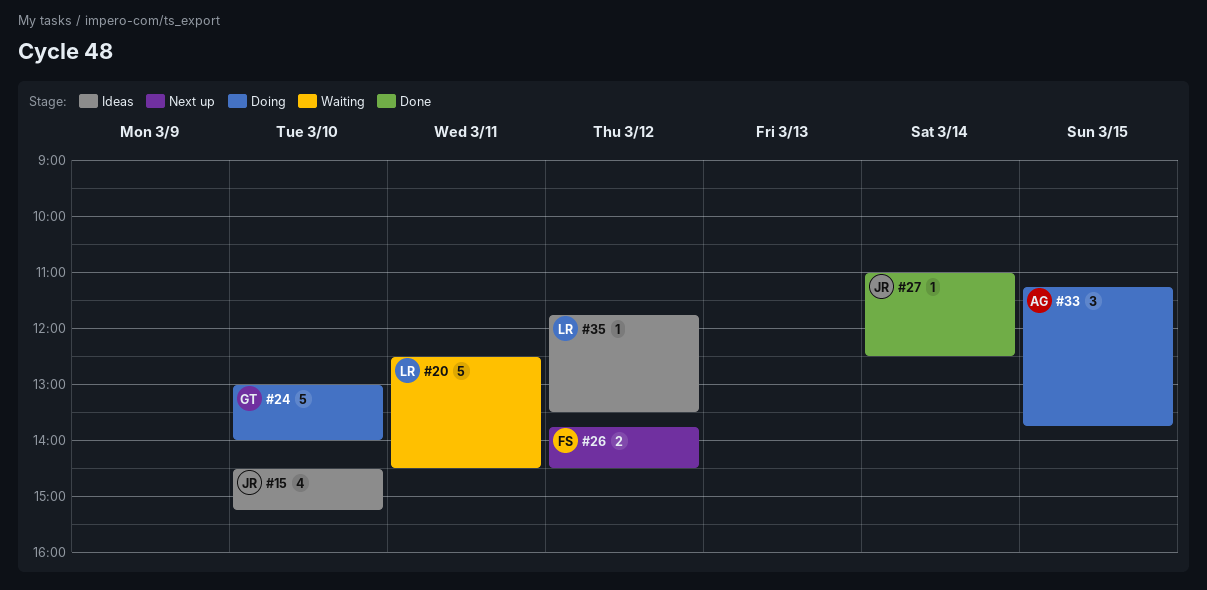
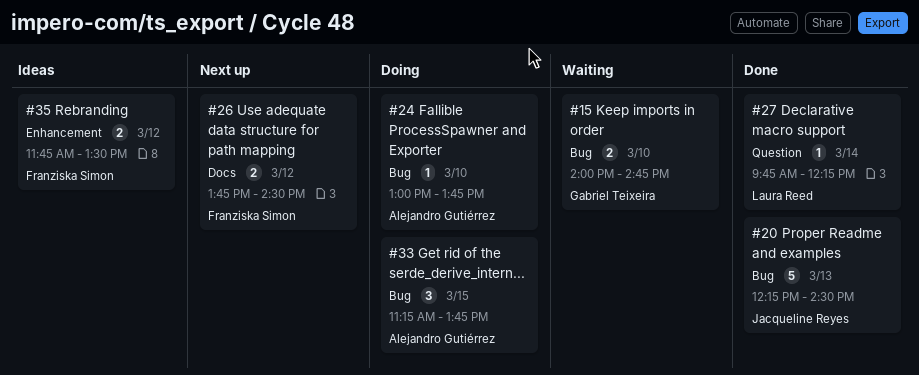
#15, status: Ideas -> Waiting
#15, owner: Jacqueline Reyes -> Gabriel Teixeira
#15, estimate: 4 -> 2
#15, begins: 14:30 -> 14:00
#15, ends: 15:15 -> 14:45
#20, status: Waiting -> Done
#20, owner: Laura Reed -> Jacqueline Reyes
#20, day: Mar 11 -> Mar 13
#20, begins: 12:30 -> 12:15
#24, owner: Gabriel Teixeira -> Alejandro Gutiérrez
#24, estimate: 5 -> 1
#24, ends: 14:00 -> 13:45
#27, owner: Jacqueline Reyes -> Laura Reed
#27, begins: 11:00 -> 09:45
#27, ends: 12:30 -> 12:15
#35, owner: Laura Reed -> Franziska Simon
#35, estimate: 1 -> 2

